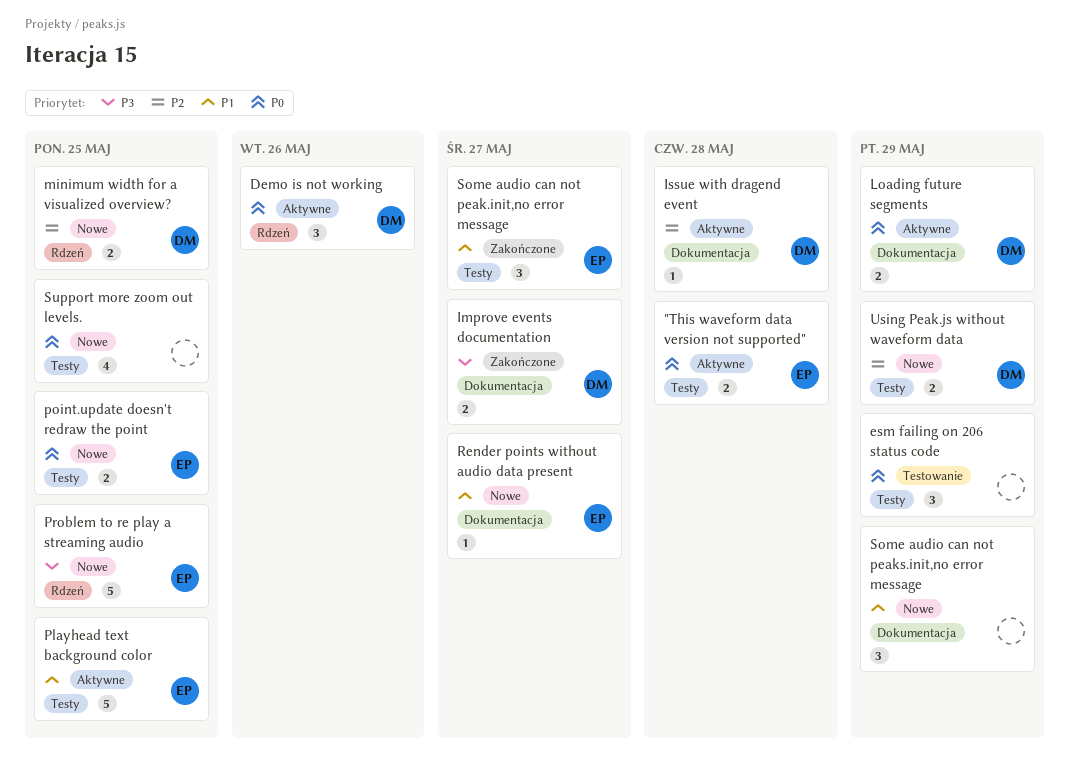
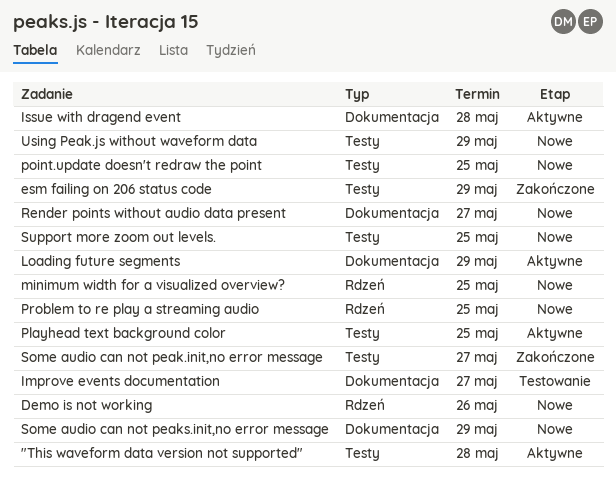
Demo is not working, status: Aktywne -> Nowe
esm failing on 206 status code, status: Testowanie -> Zakończone
Improve events documentation, status: Zakończone -> Testowanie

